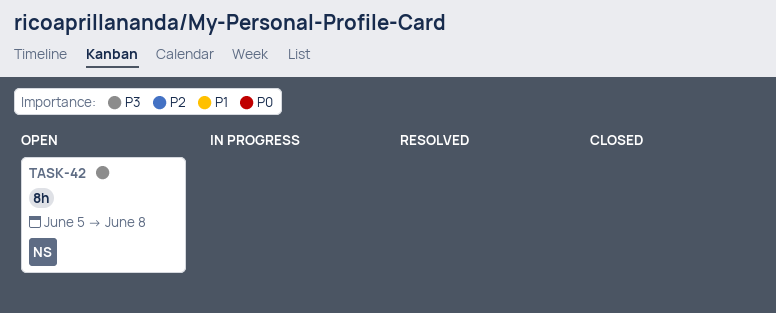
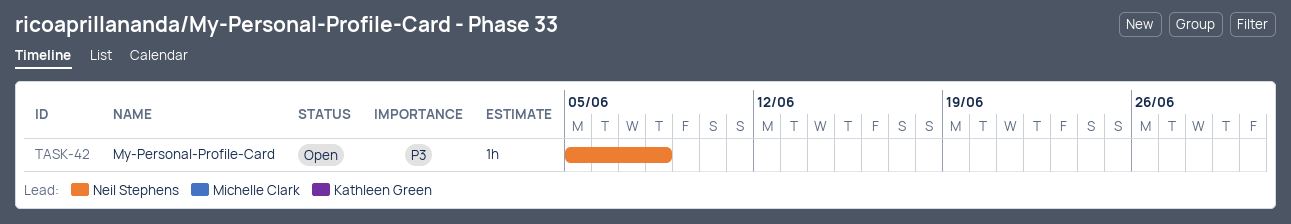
TASK-42, estimate: 8h -> 1h

